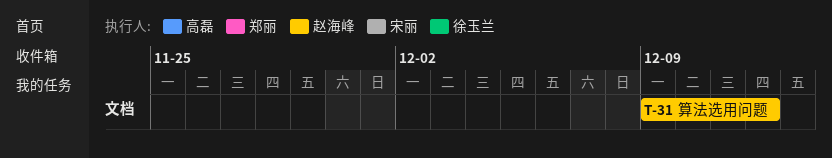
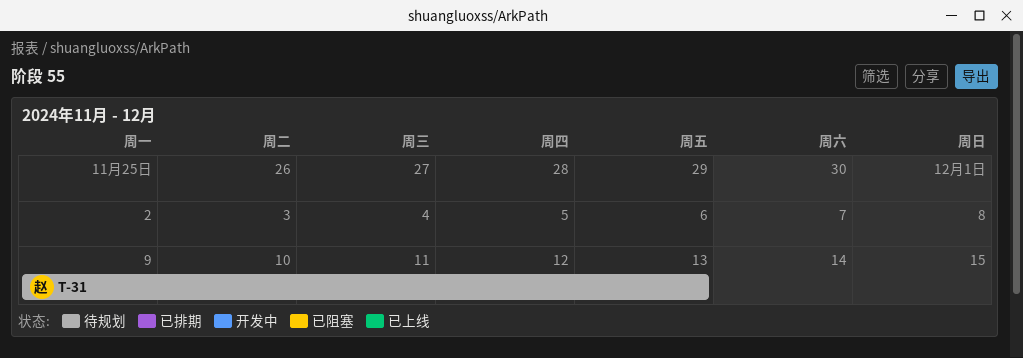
T-31, due: Dec 12 -> Dec 13

